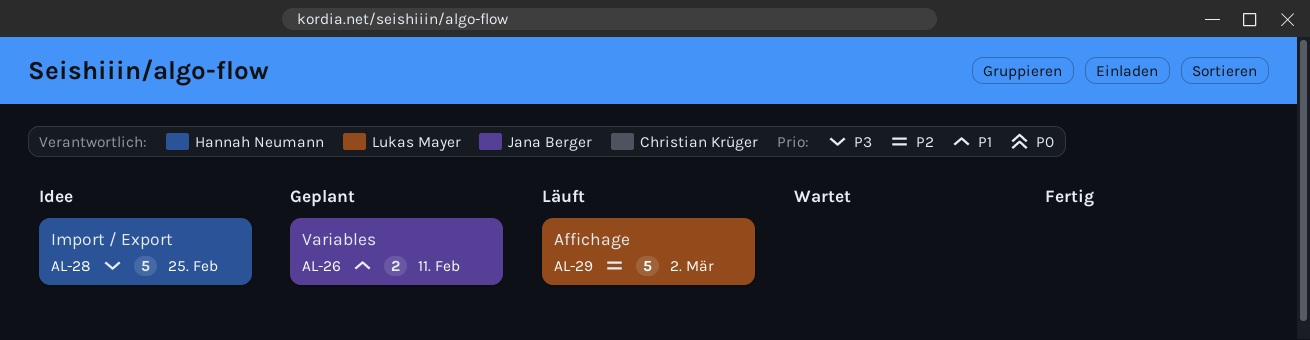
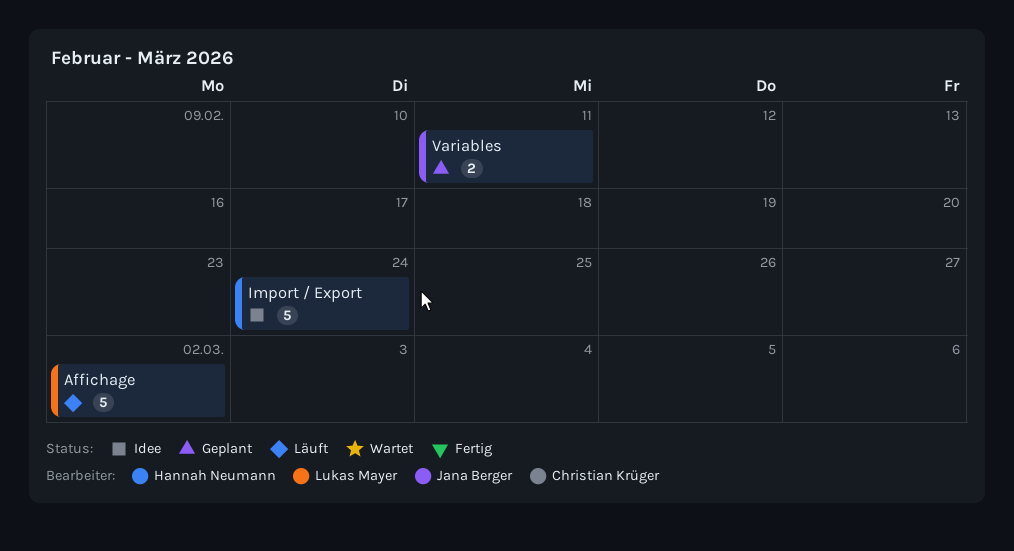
Import / Export, due: Feb 25 -> Feb 24

